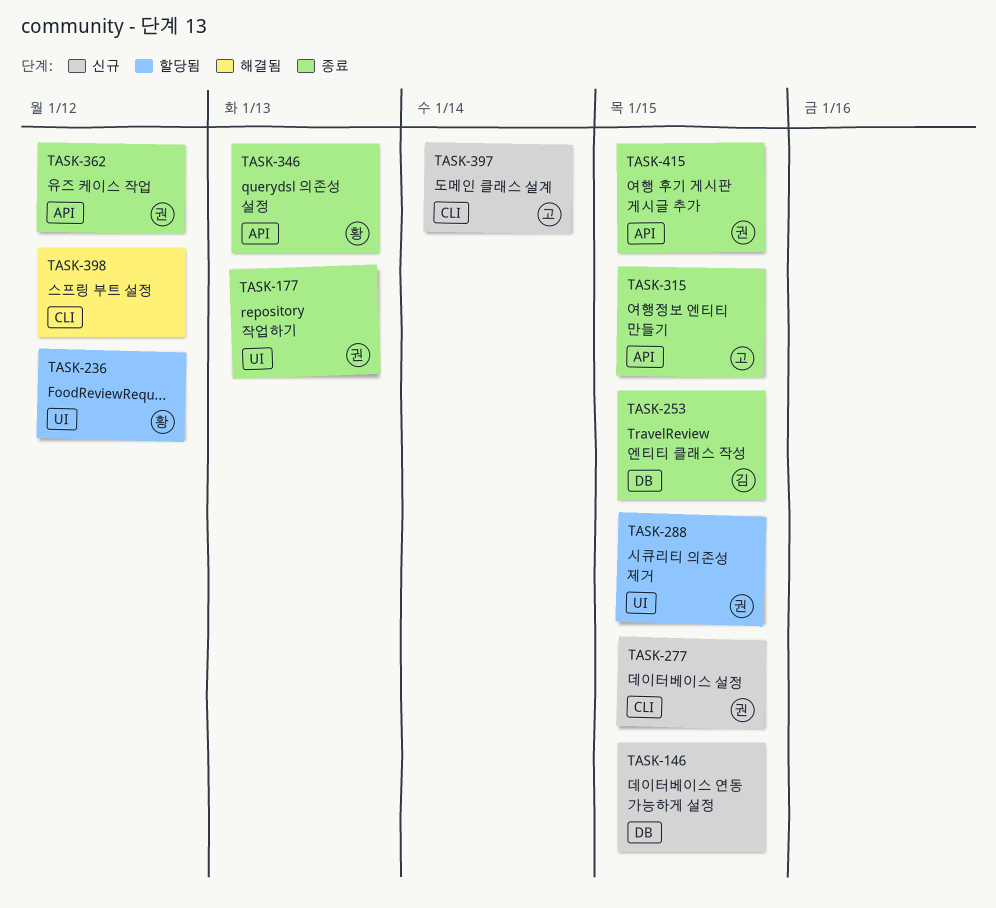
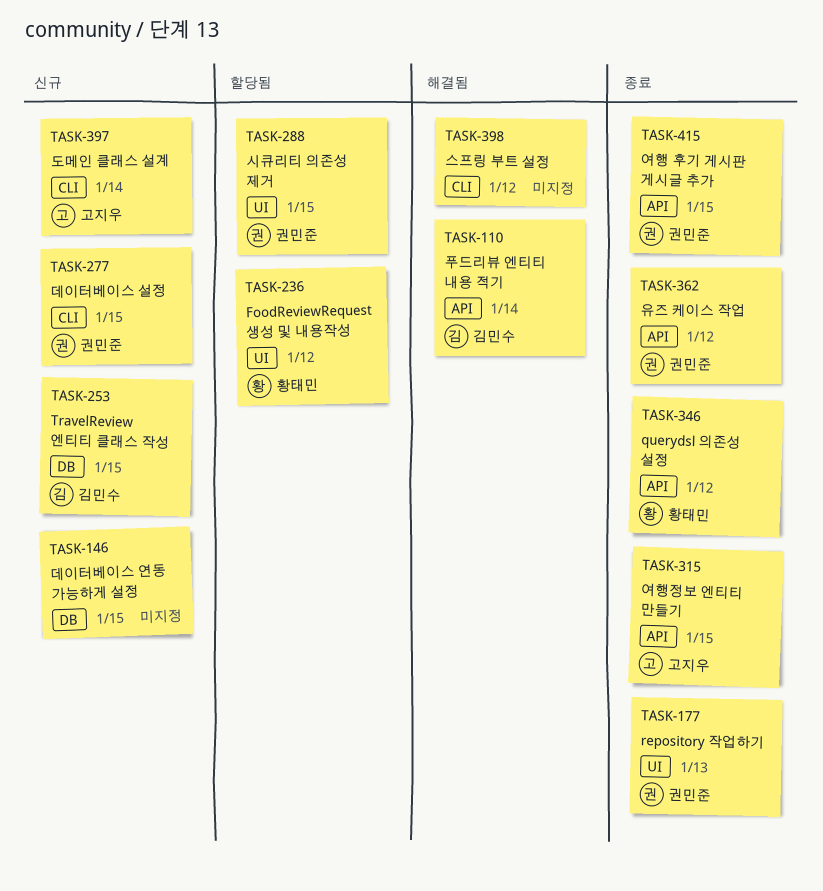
TASK-110: none -> present
TASK-253, status: 종료 -> 신규
TASK-346, due: Jan 13 -> Jan 12

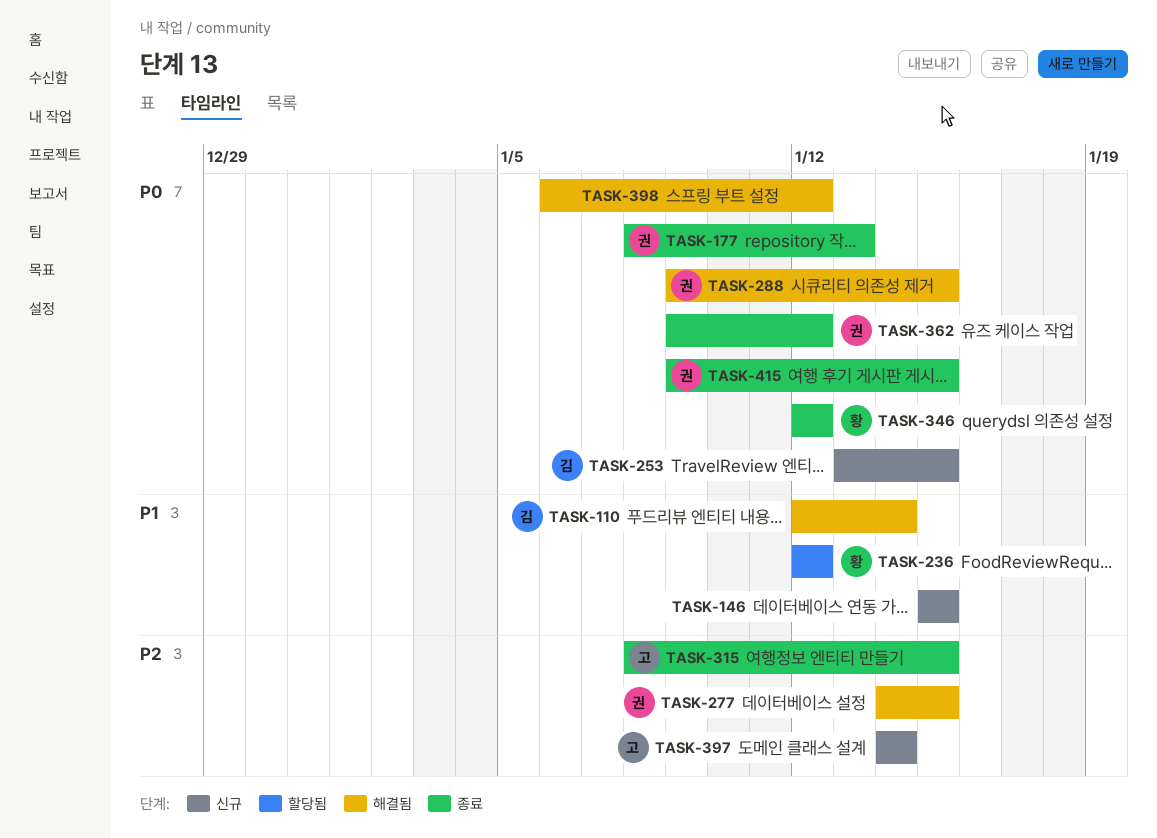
TASK-277, status: 신규 -> 해결됨
TASK-288, status: 할당됨 -> 해결됨

